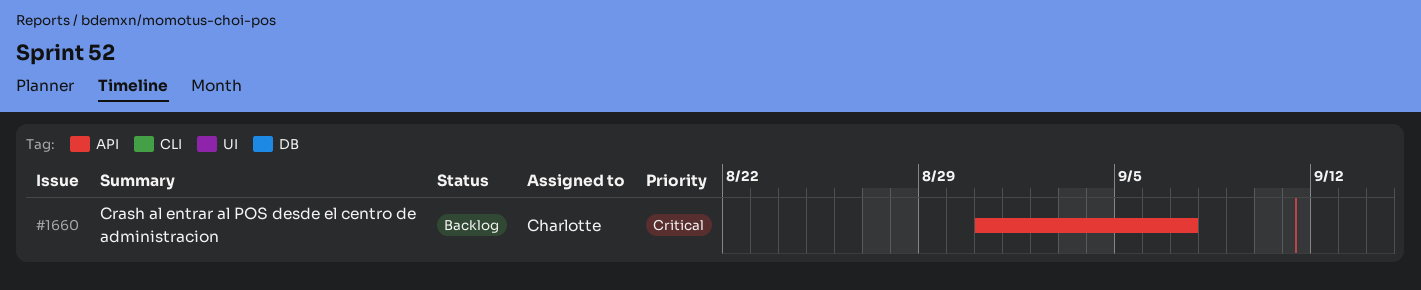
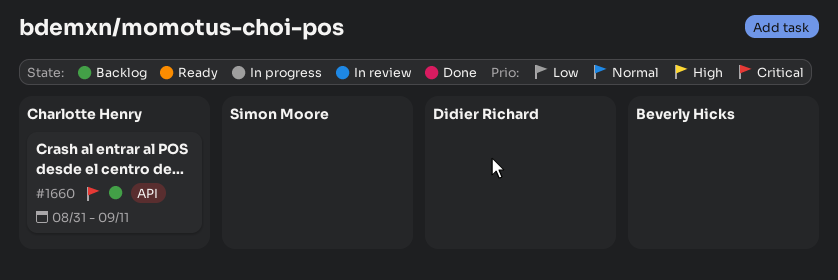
#1660, due: Sep 7 -> Sep 11

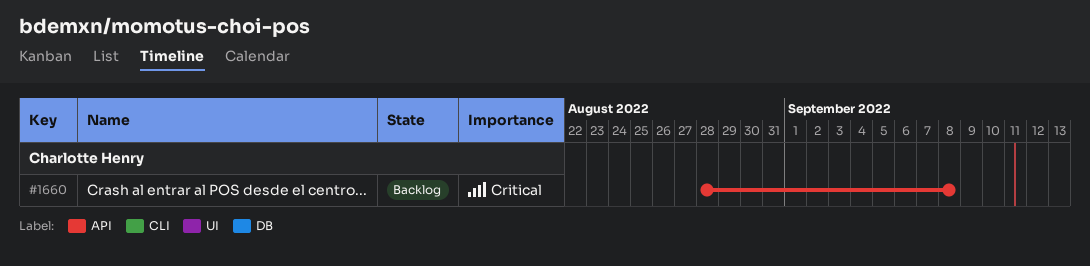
#1660, start: Aug 31 -> Aug 28
#1660, due: Sep 11 -> Sep 8

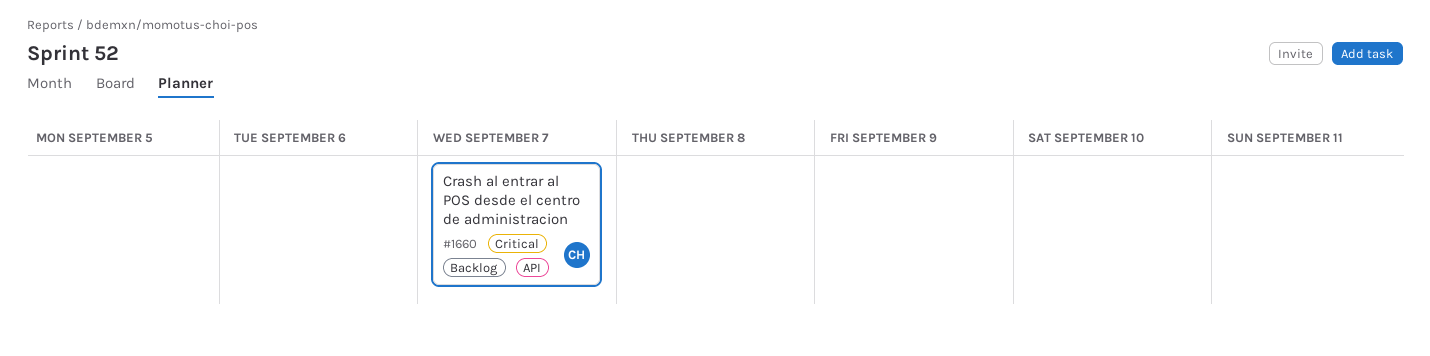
#1660, due: Sep 8 -> Sep 7

